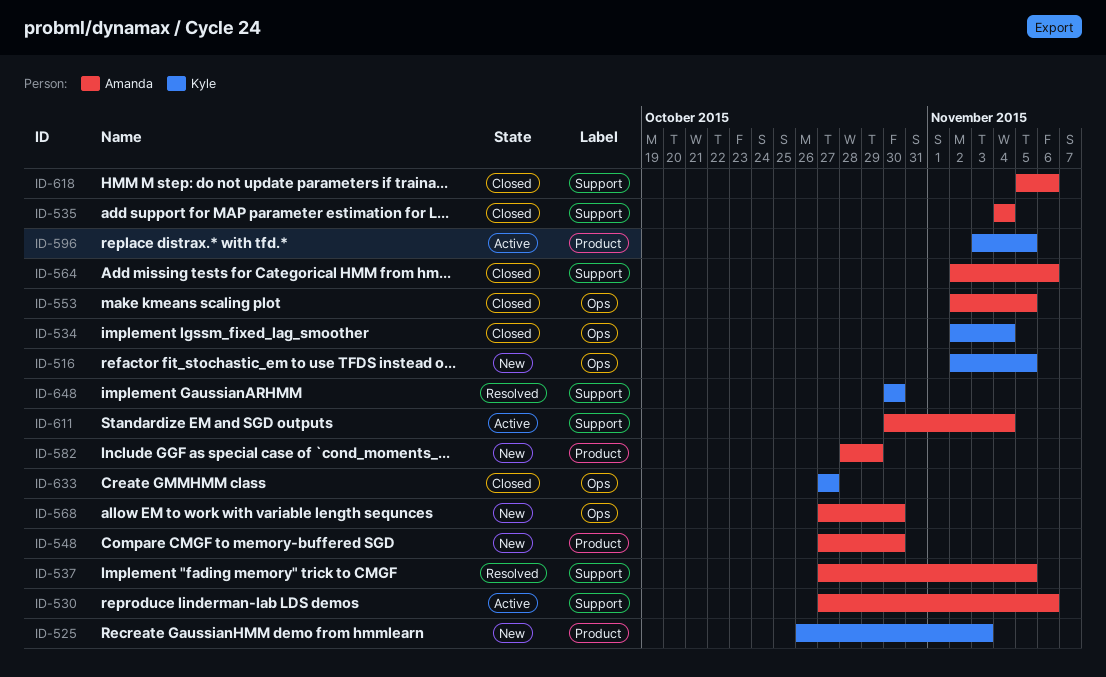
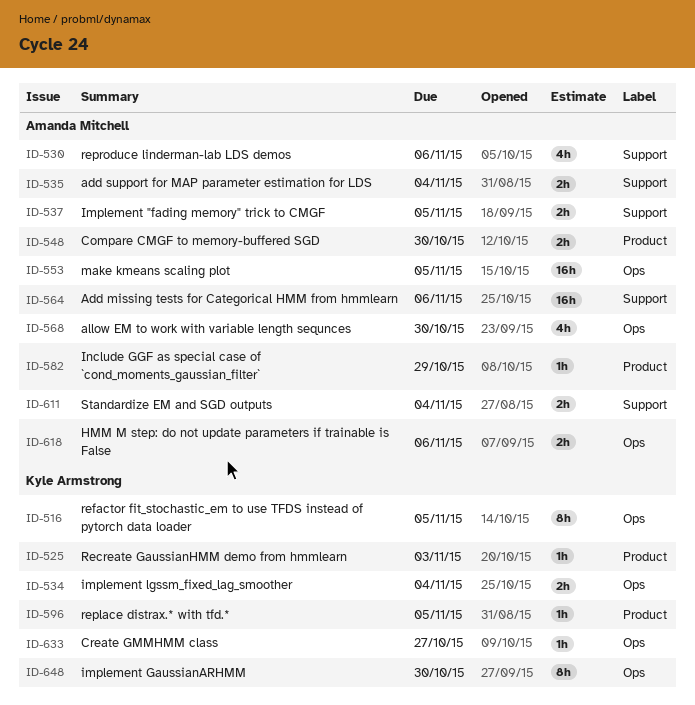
ID-618, label: Support -> Ops
ID-648, label: Support -> Ops

